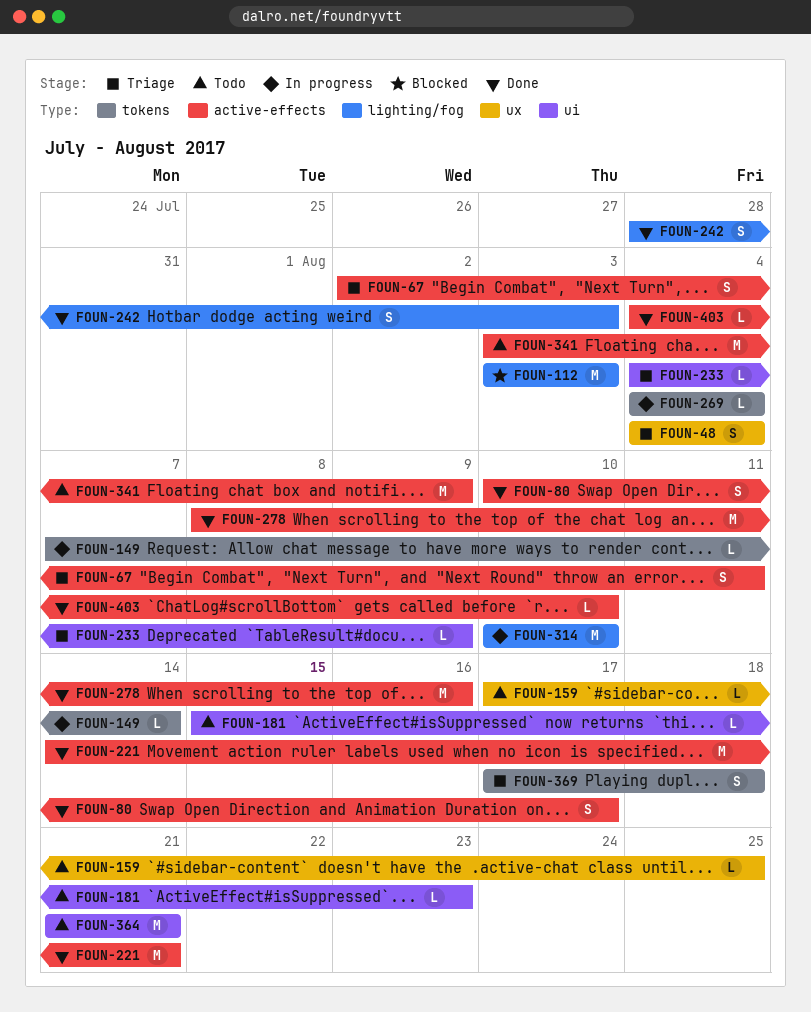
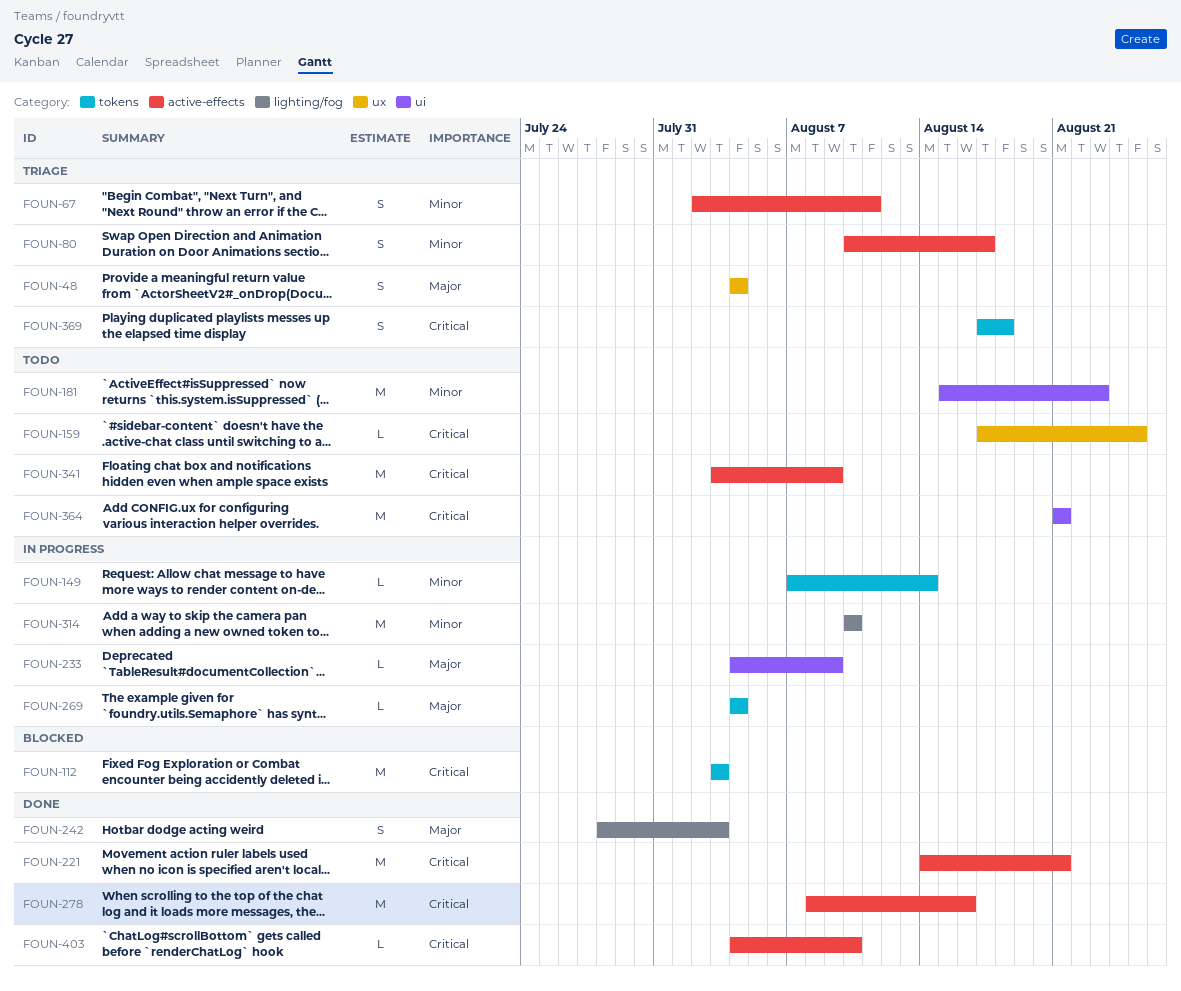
FOUN-80, status: Done -> Triage
FOUN-112, label: lighting/fog -> tokens
FOUN-181, estimate: L -> M
FOUN-233, status: Triage -> In progress

